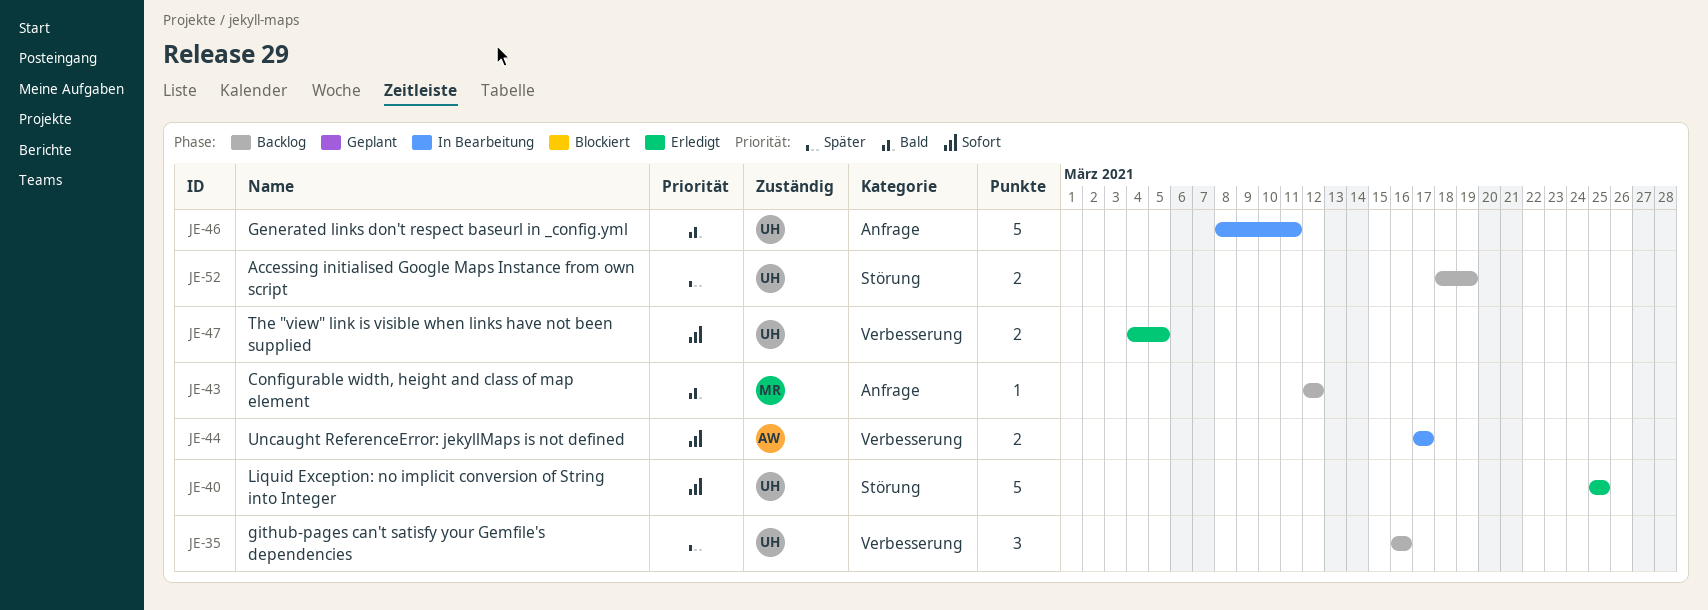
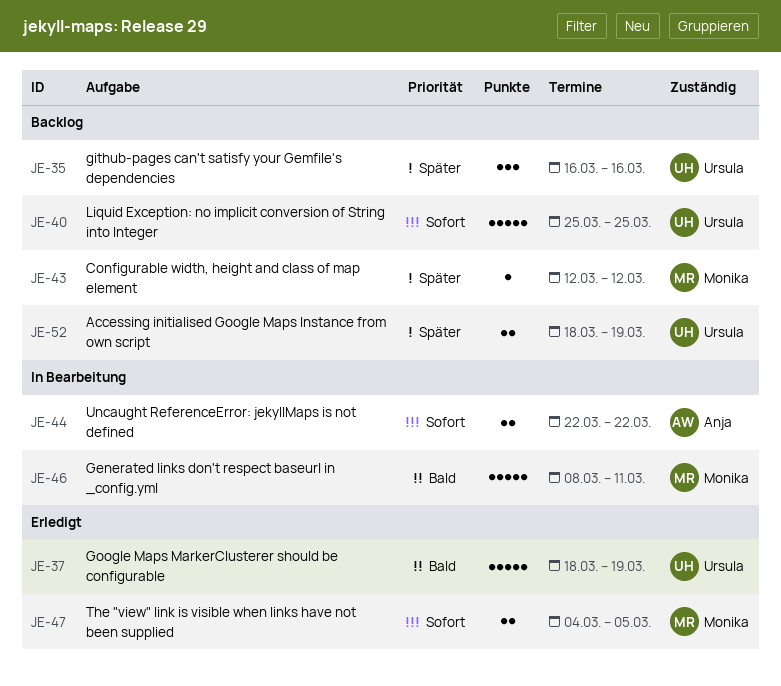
JE-37: none -> present
JE-40, status: Erledigt -> Backlog
JE-43, priority: Bald -> Später
JE-44, start: Mar 17 -> Mar 22
JE-44, due: Mar 17 -> Mar 22
JE-46, owner: Ursula -> Monika
JE-47, owner: Ursula -> Monika

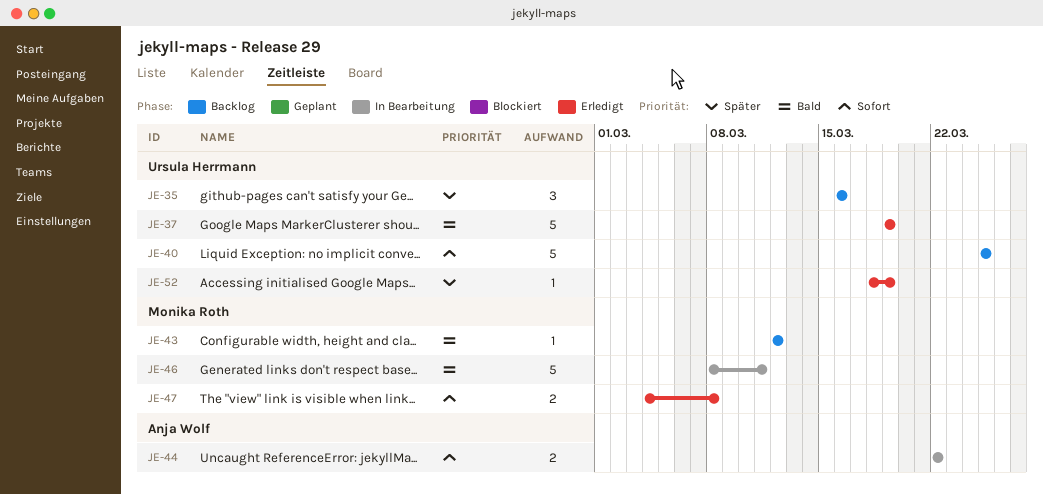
JE-37, start: Mar 18 -> Mar 19
JE-43, priority: Später -> Bald
JE-47, due: Mar 5 -> Mar 8
JE-52, status: Backlog -> Erledigt
JE-52, estimate: 2 -> 1

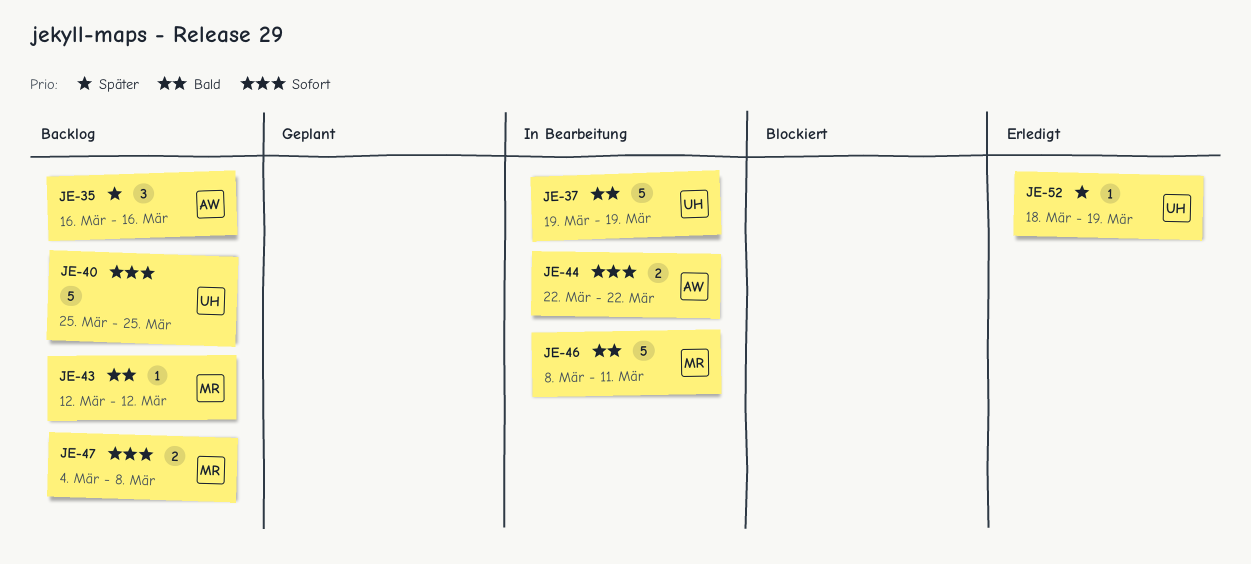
JE-35, owner: Ursula Herrmann -> Anja Wolf
JE-37, status: Erledigt -> In Bearbeitung
JE-47, status: Erledigt -> Backlog

